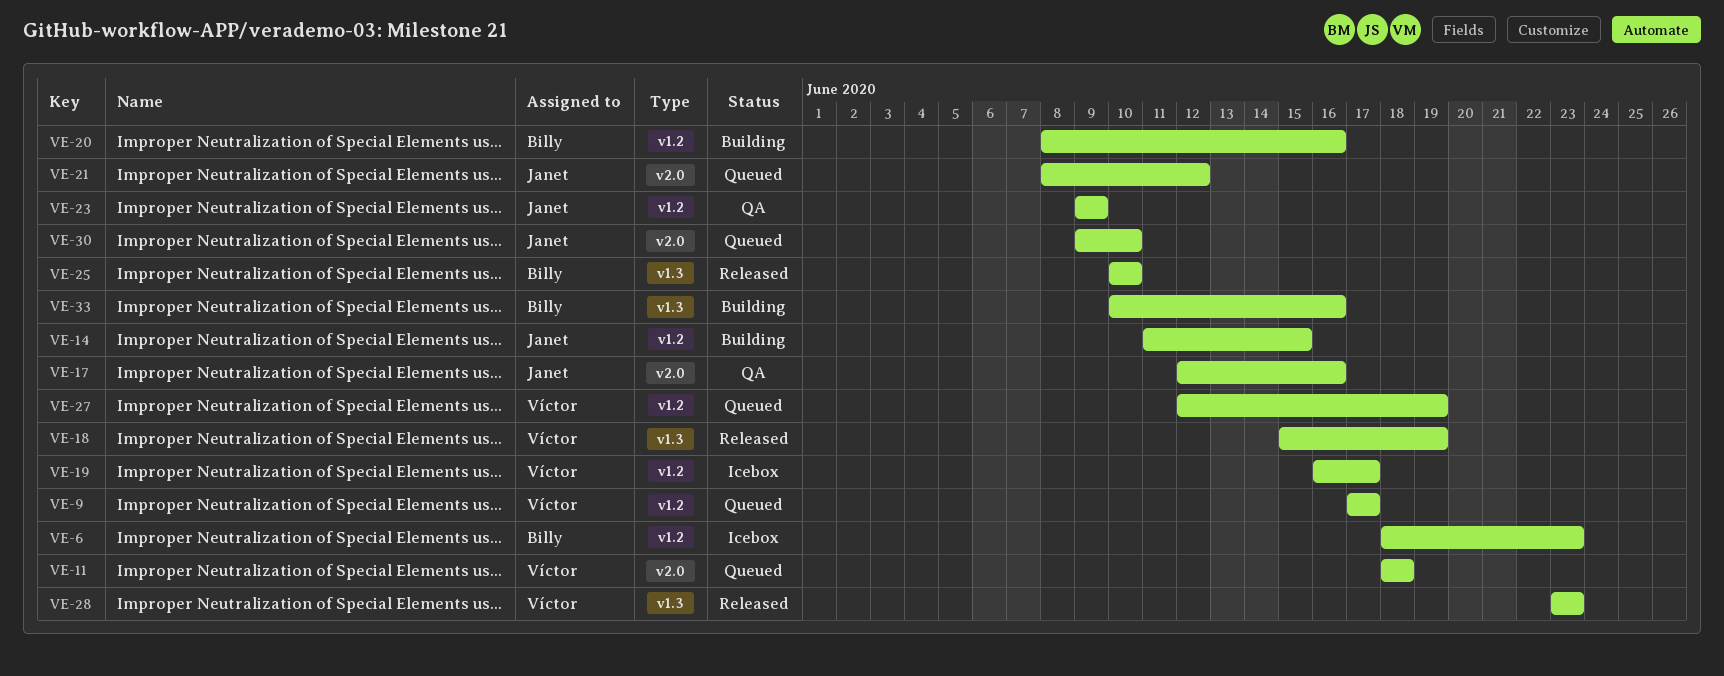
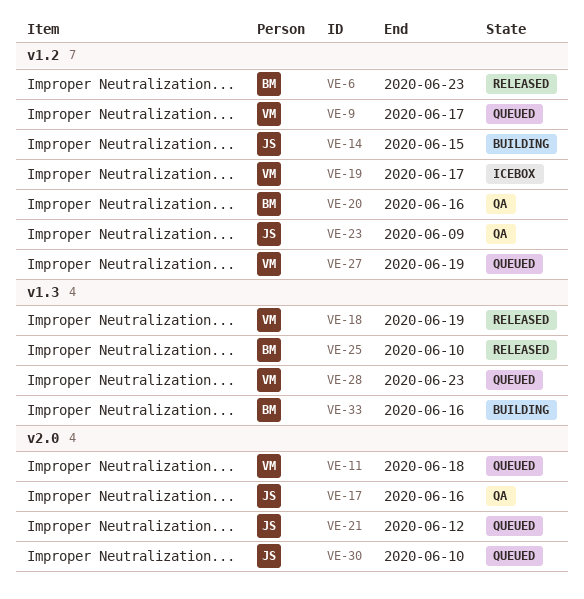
VE-6, status: Icebox -> Released
VE-20, status: Building -> QA
VE-28, status: Released -> Queued

